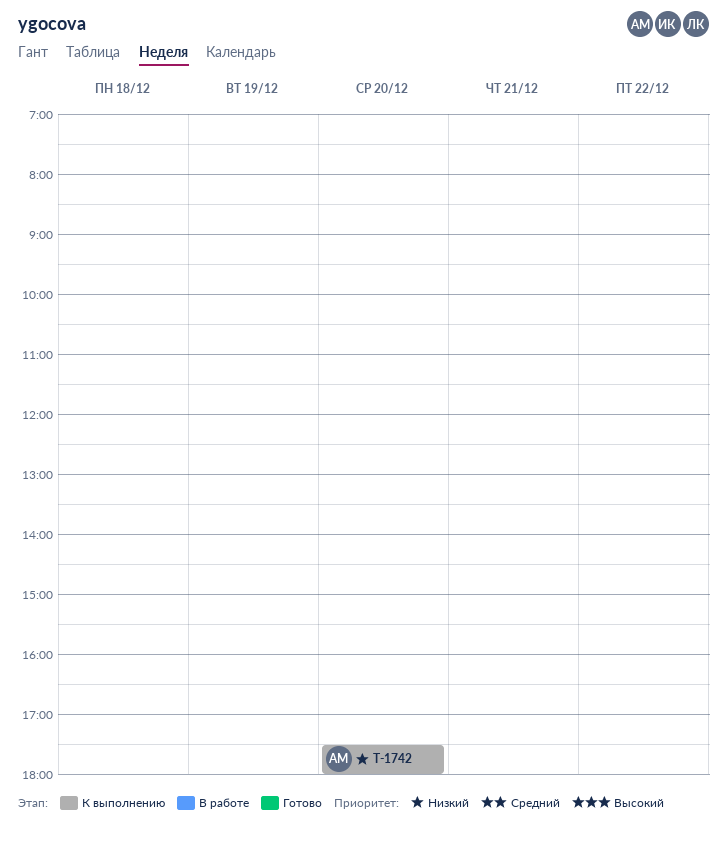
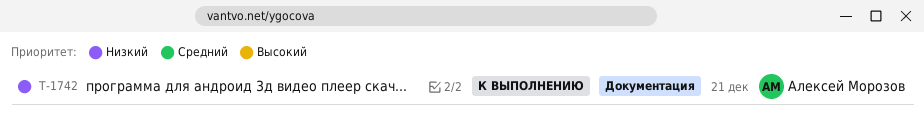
T-1742, day: Dec 20 -> Dec 21

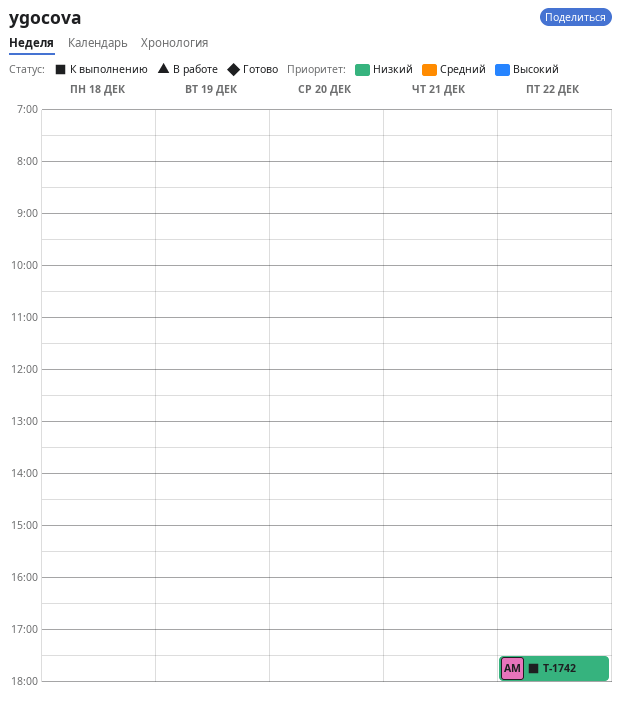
T-1742, day: Dec 21 -> Dec 22

